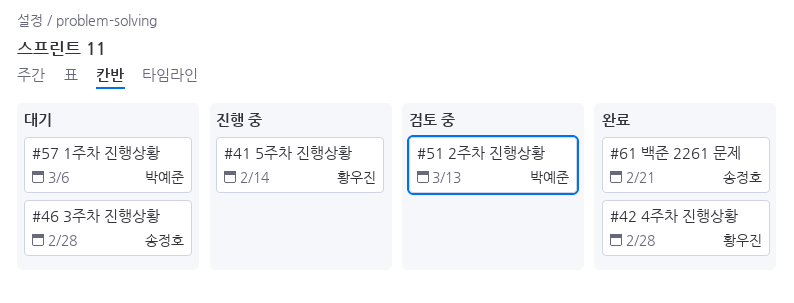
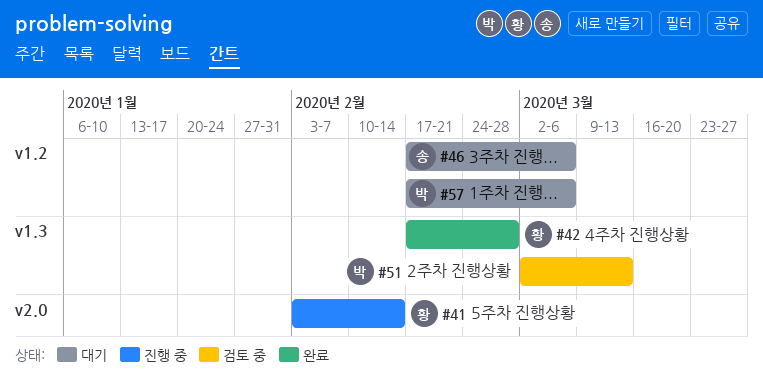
#46, due: Feb 28 -> Mar 6
#61: present -> none

